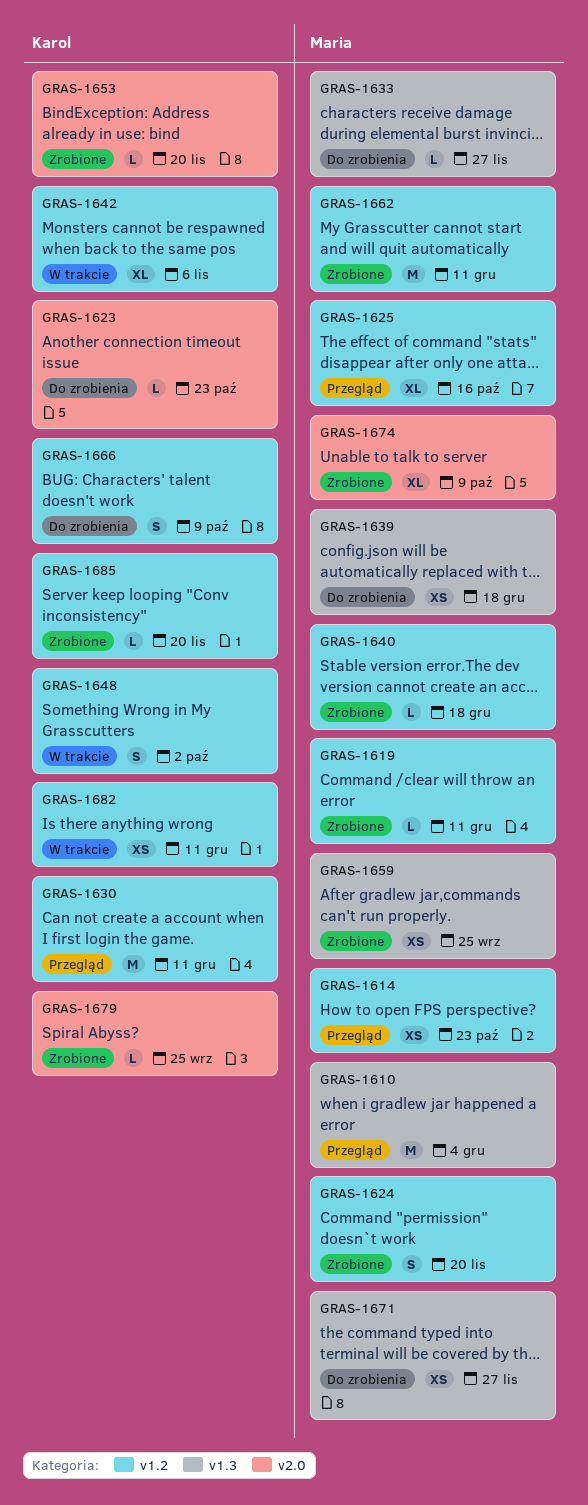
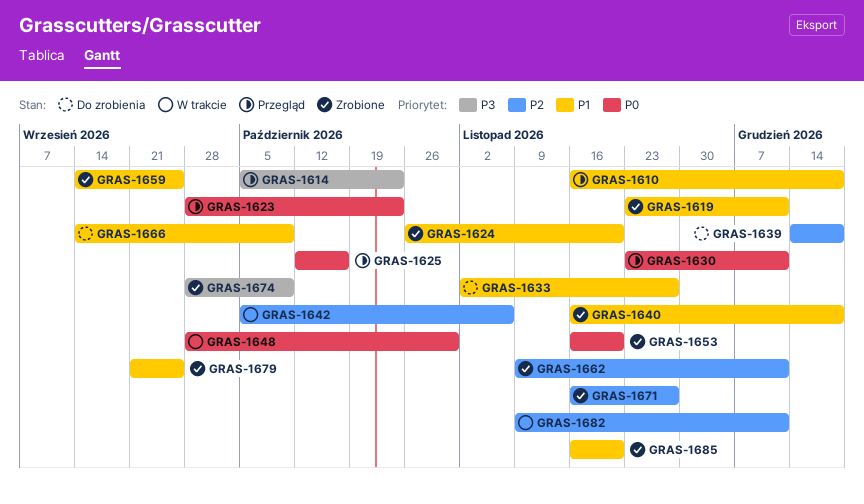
GRAS-1610, due: Dec 4 -> Dec 18
GRAS-1623, status: Do zrobienia -> Przegląd
GRAS-1648, due: Oct 2 -> Oct 30
GRAS-1671, status: Do zrobienia -> Zrobione

